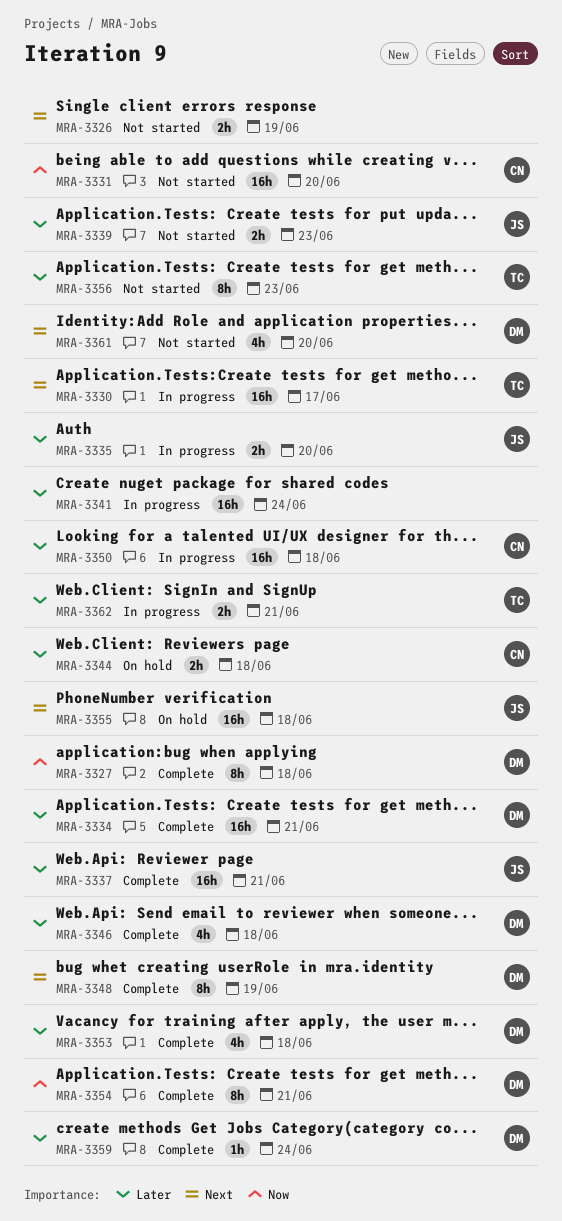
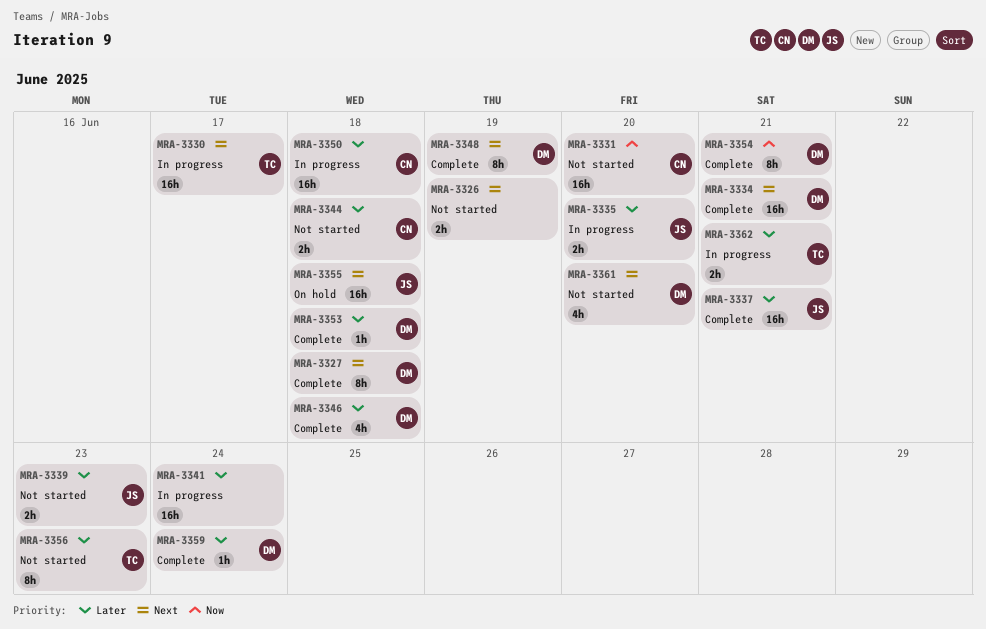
MRA-3327, priority: Now -> Next
MRA-3334, priority: Later -> Next
MRA-3344, status: On hold -> Not started
MRA-3353, estimate: 4h -> 1h

